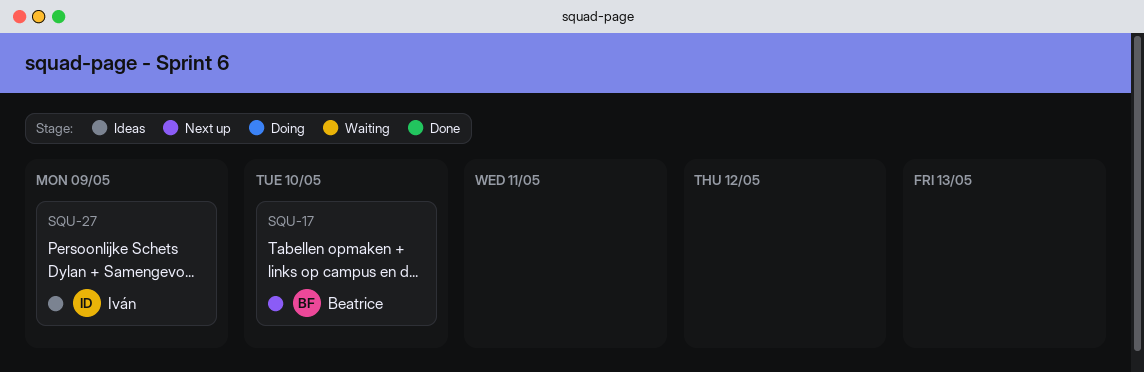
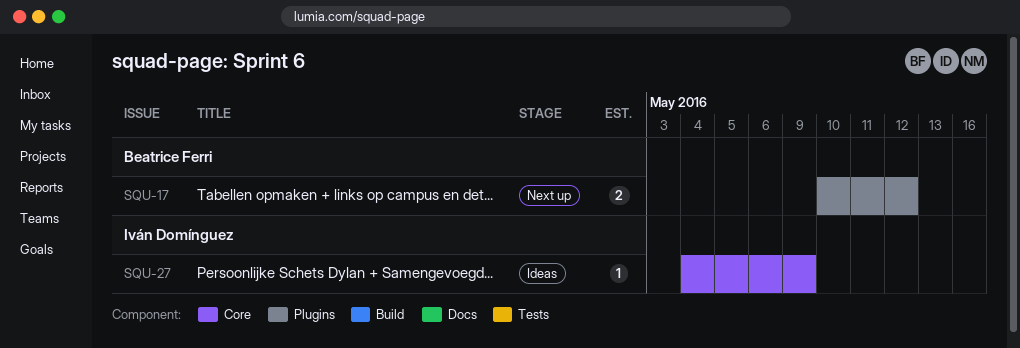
SQU-17, due: May 10 -> May 12

